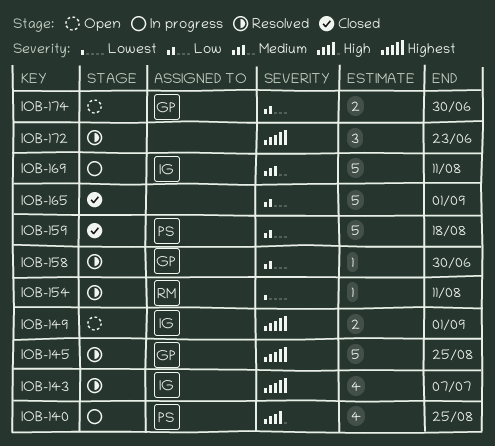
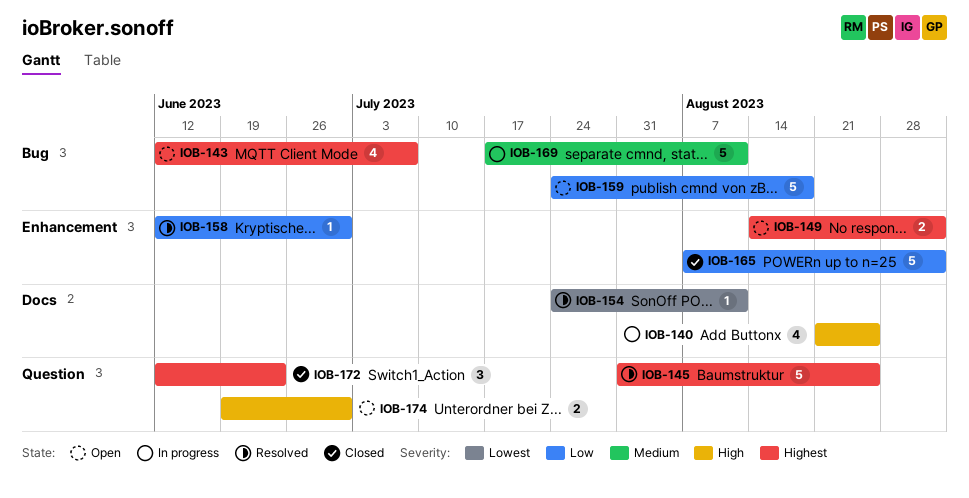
IOB-143, status: Resolved -> Open
IOB-159, status: Closed -> Open
IOB-172, status: Resolved -> Closed
IOB-174, priority: Low -> High

